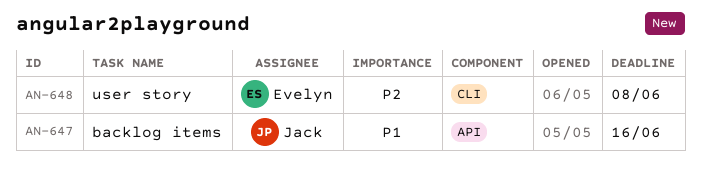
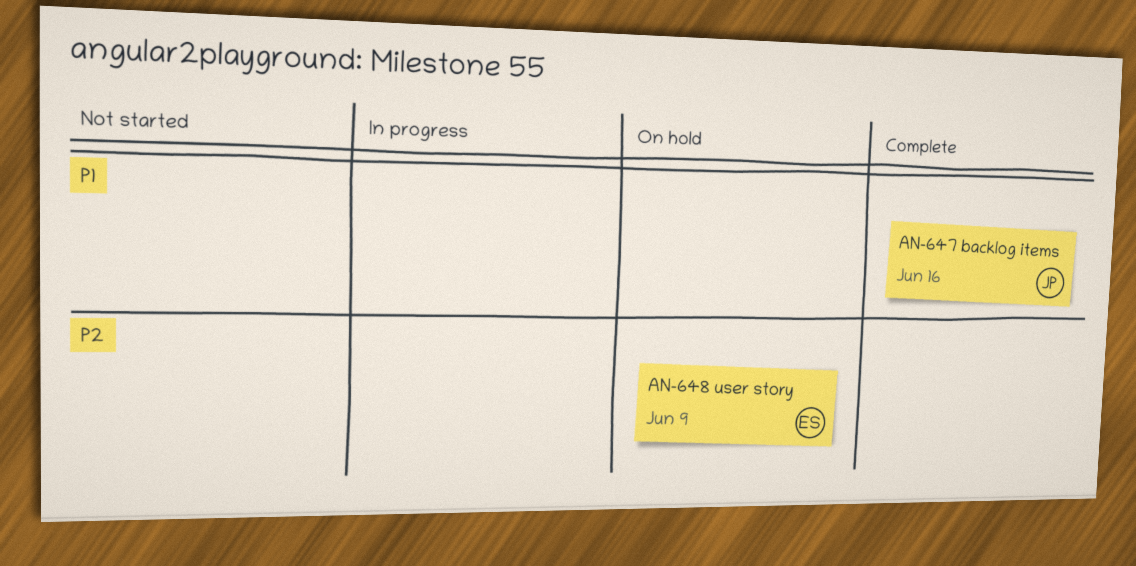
AN-648, due: Jun 8 -> Jun 9

